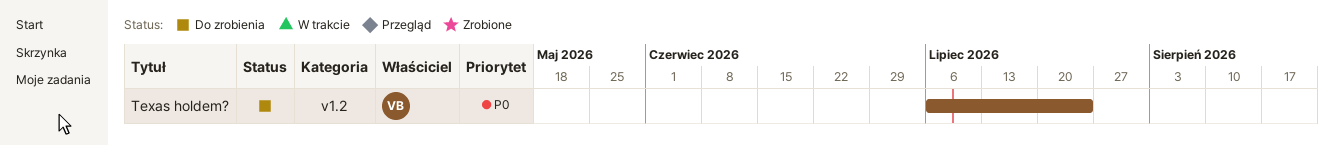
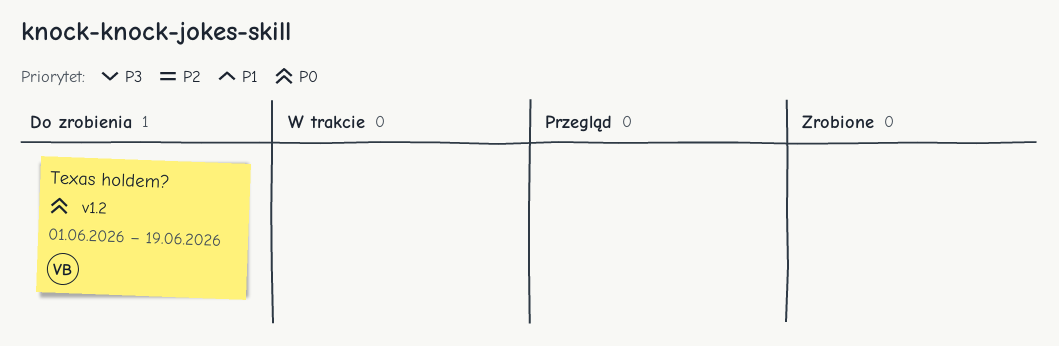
Texas holdem?, start: Jul 6 -> Jun 1
Texas holdem?, due: Jul 24 -> Jun 19

